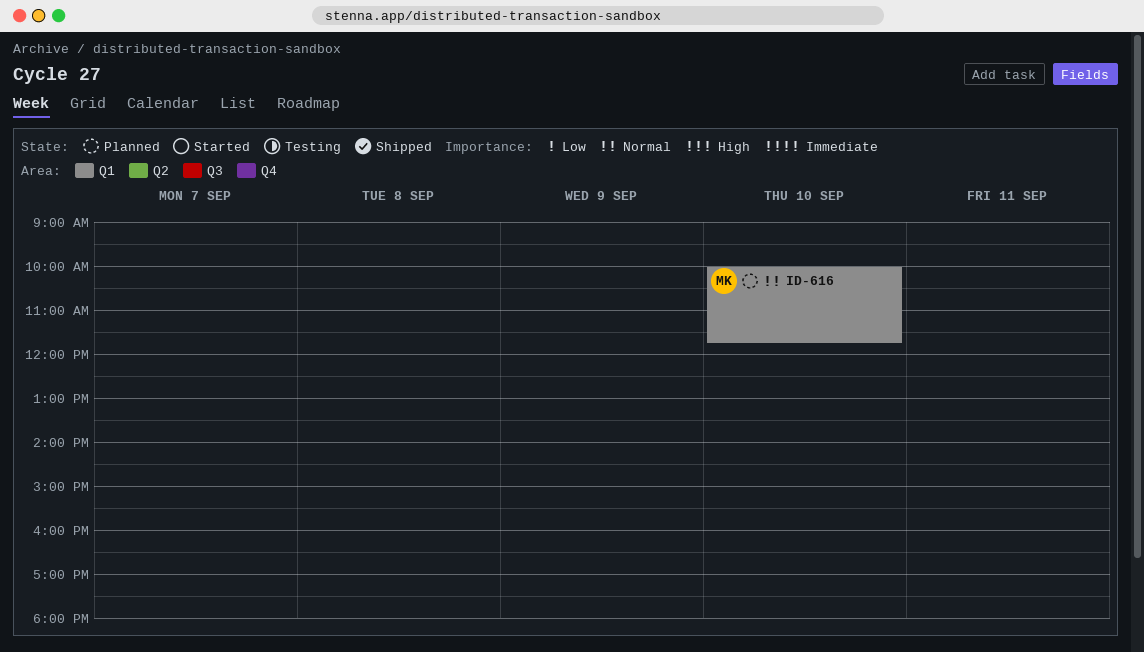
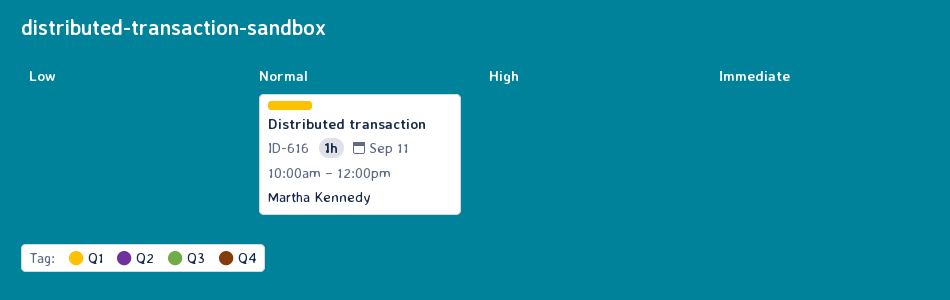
ID-616, day: Sep 10 -> Sep 11
ID-616, ends: 11:45 -> 12:00

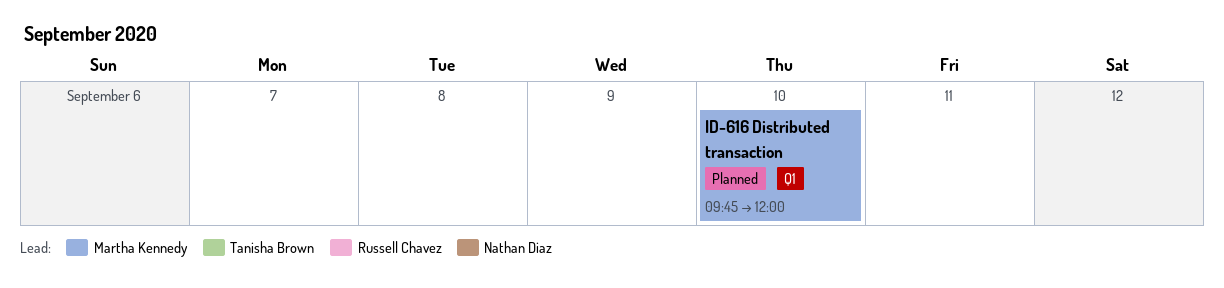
ID-616, day: Sep 11 -> Sep 10
ID-616, begins: 10:00 -> 09:45

